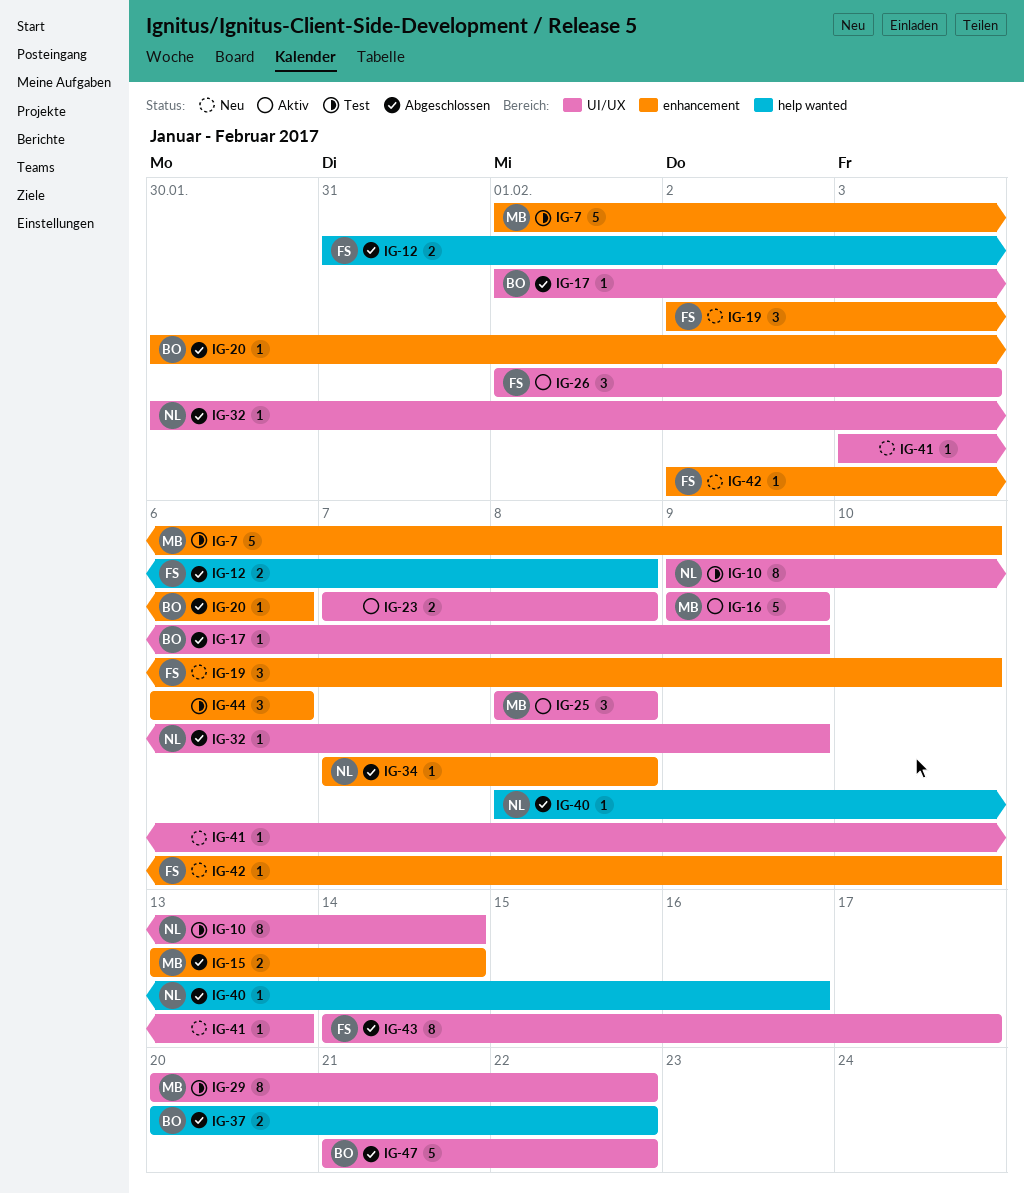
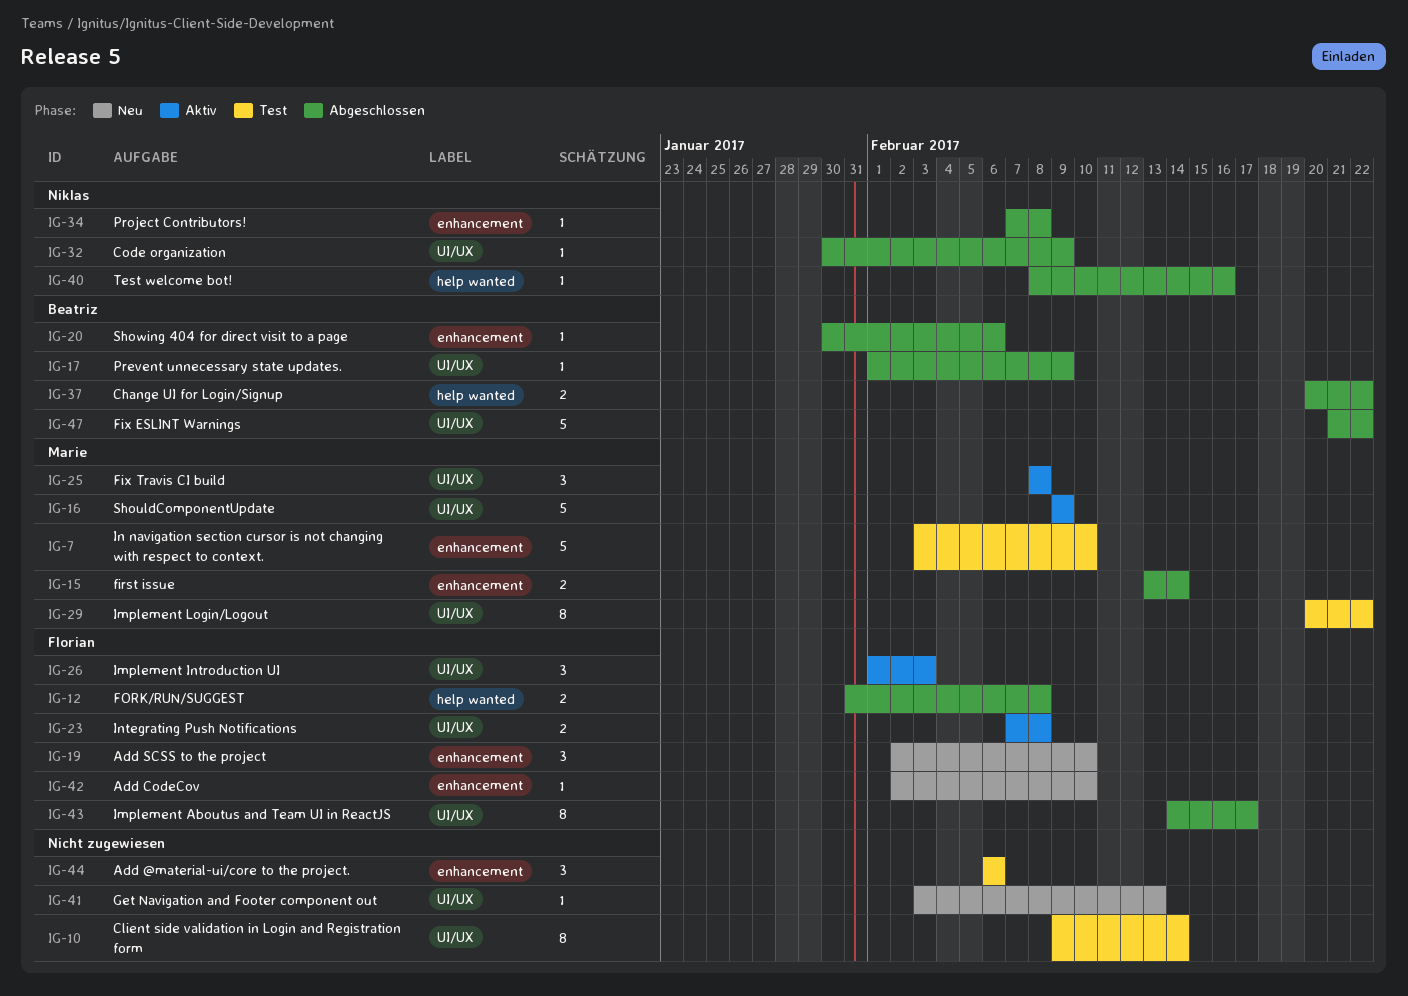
IG-7, start: Feb 1 -> Feb 3
IG-10, owner: Niklas -> none
IG-23, owner: none -> Florian

